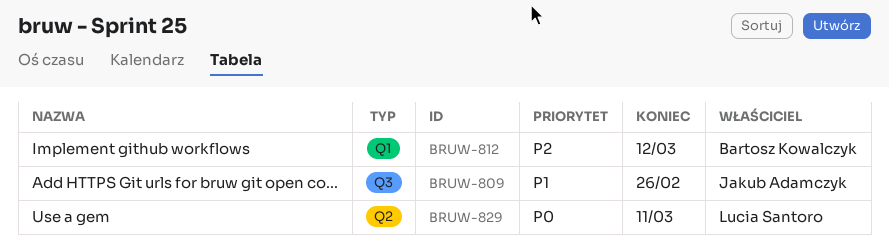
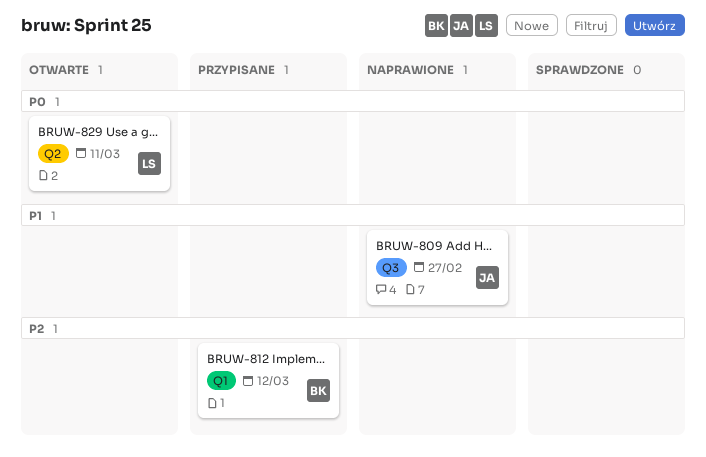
BRUW-809, due: Feb 26 -> Feb 27

